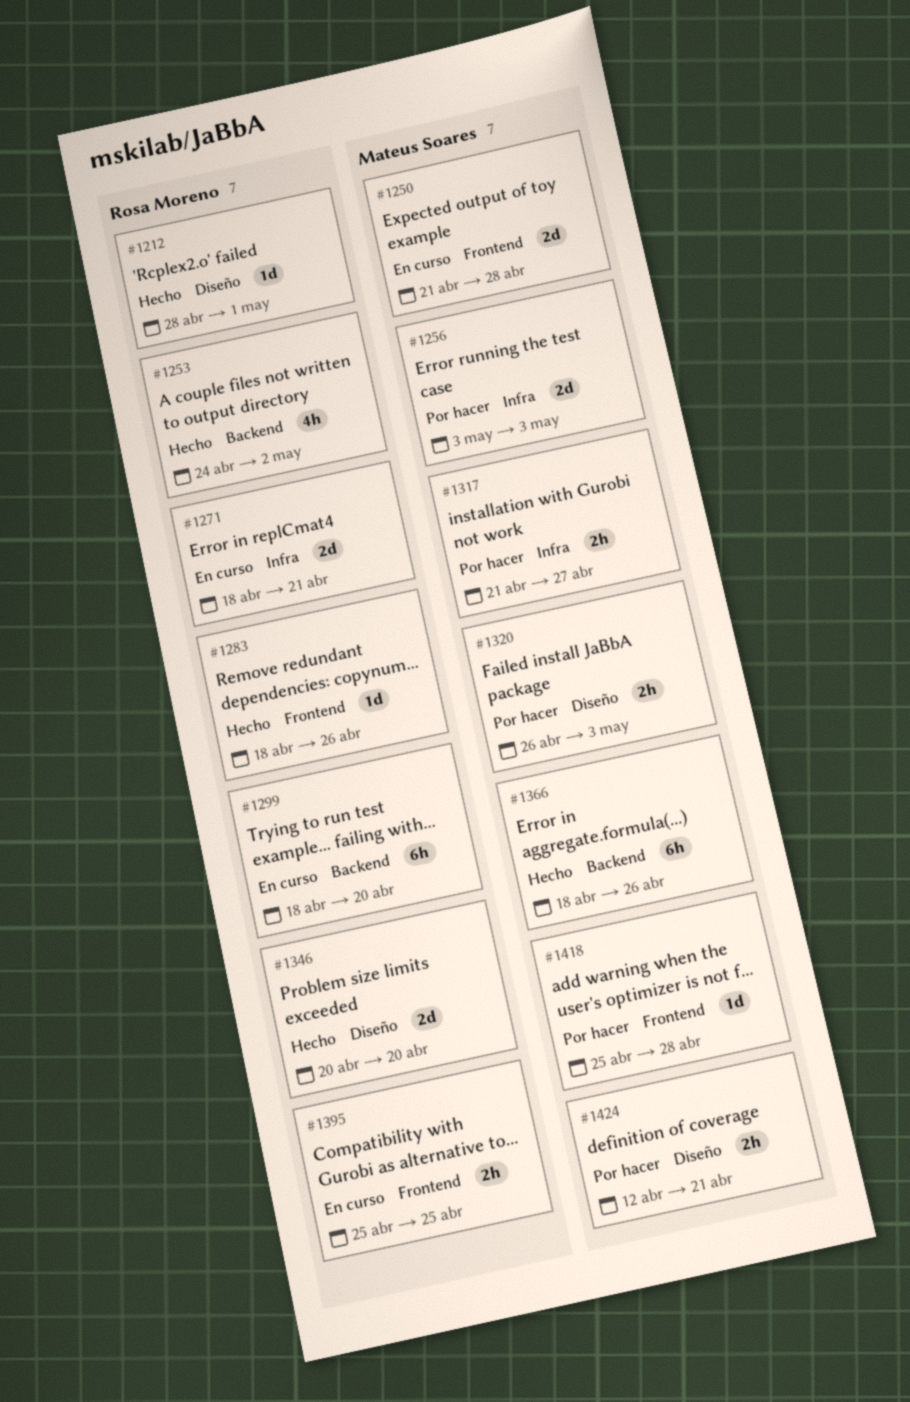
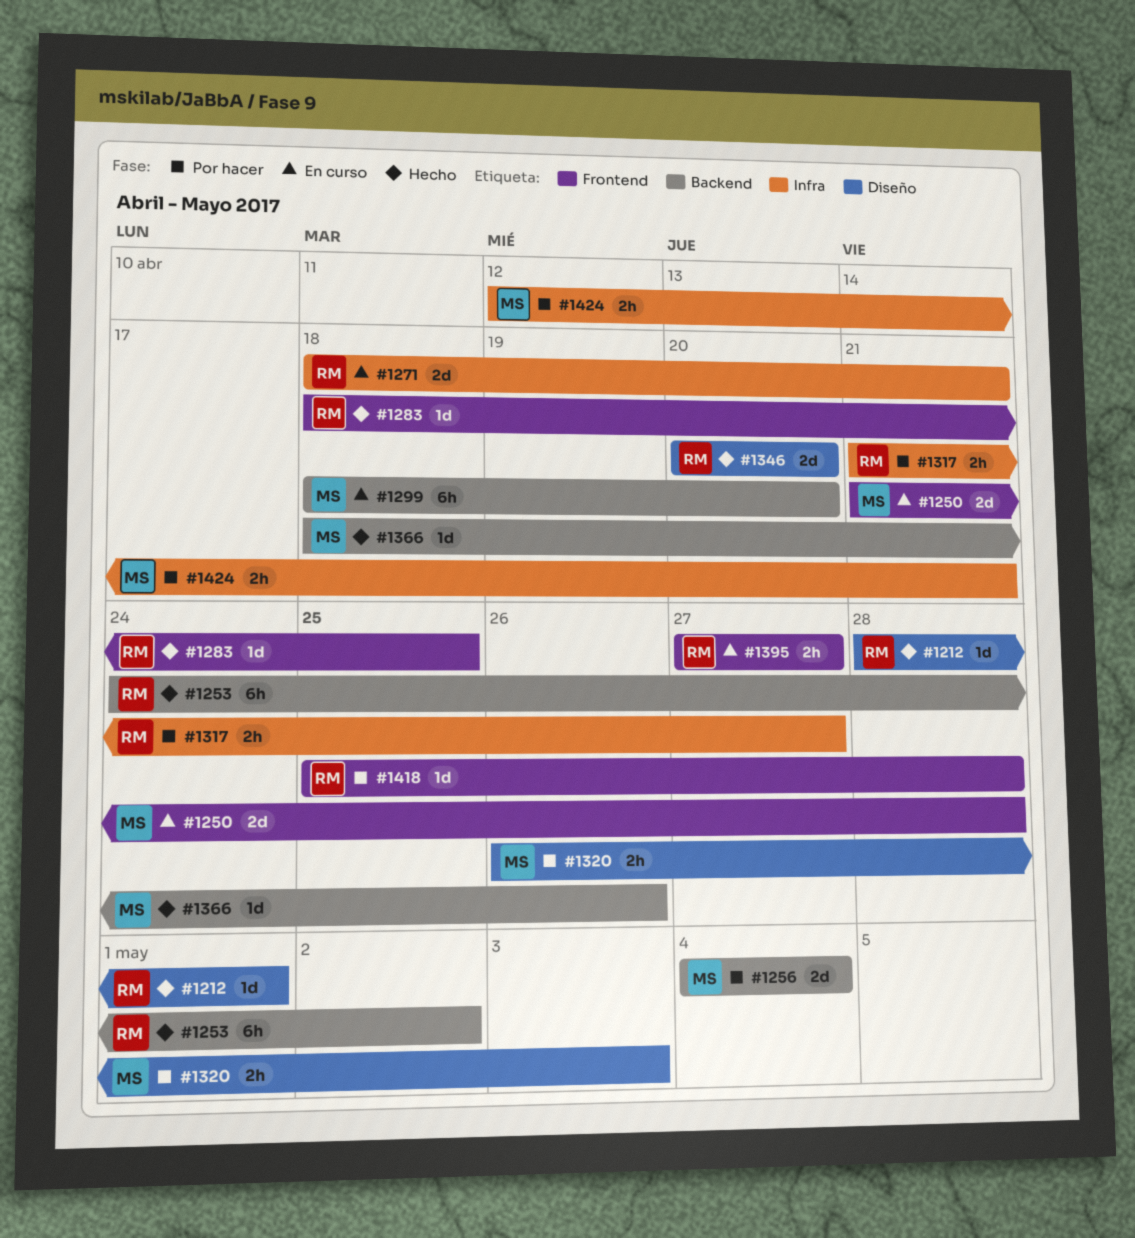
#1253, estimate: 4h -> 6h
#1256, label: Infra -> Backend
#1256, start: May 3 -> May 4
#1256, due: May 3 -> May 4
#1283, due: Apr 26 -> Apr 25
#1299, owner: Rosa Moreno -> Mateus Soares
#1317, owner: Mateus Soares -> Rosa Moreno
#1366, estimate: 6h -> 1d
#1395, start: Apr 25 -> Apr 27
#1395, due: Apr 25 -> Apr 27
#1418, owner: Mateus Soares -> Rosa Moreno
#1424, label: Diseño -> Infra

